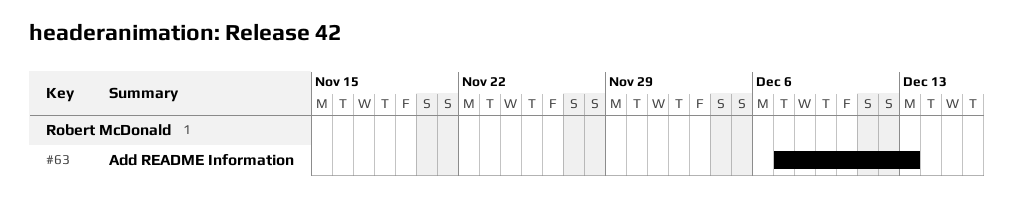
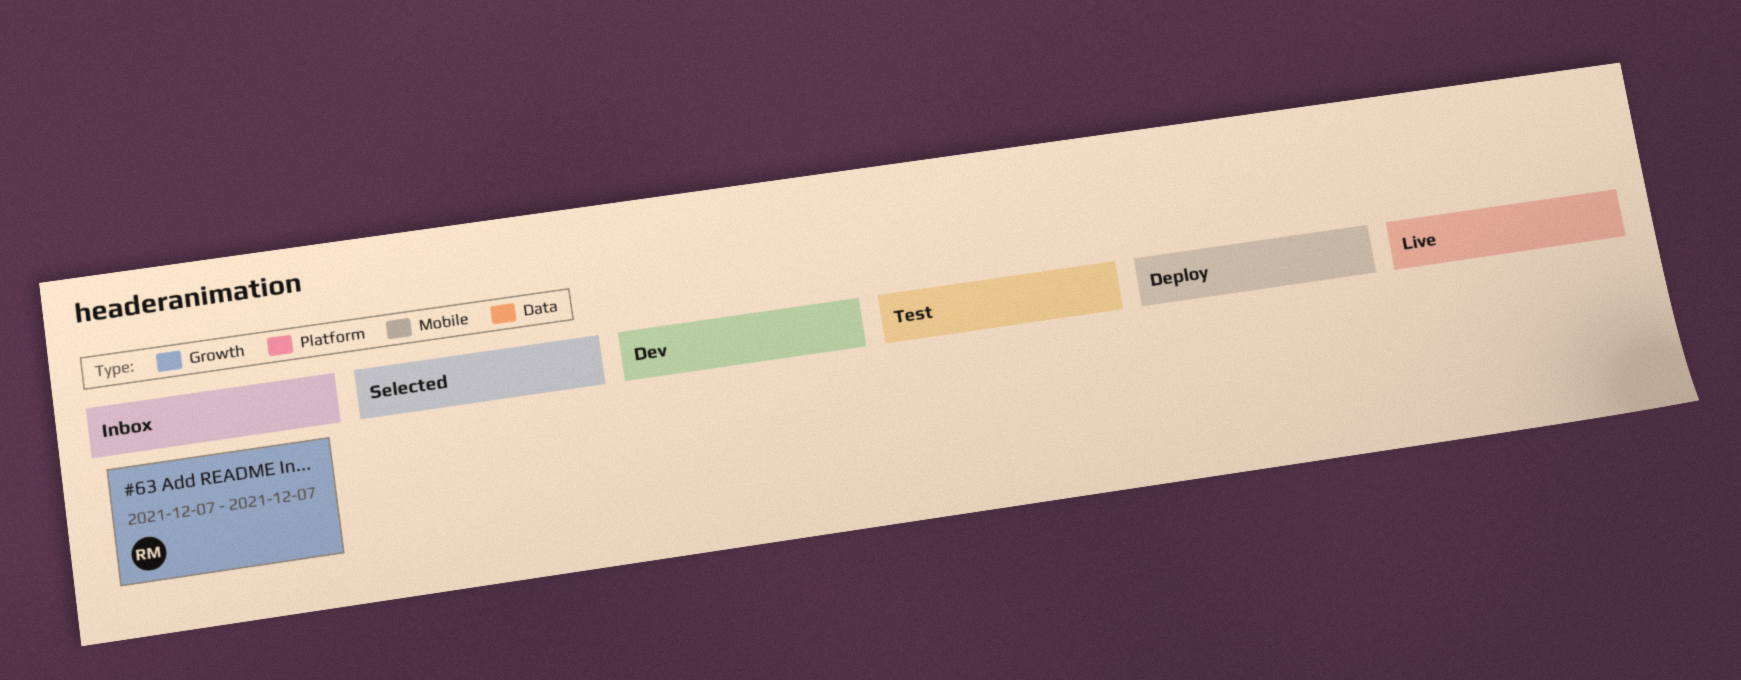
#63, due: Dec 13 -> Dec 7

